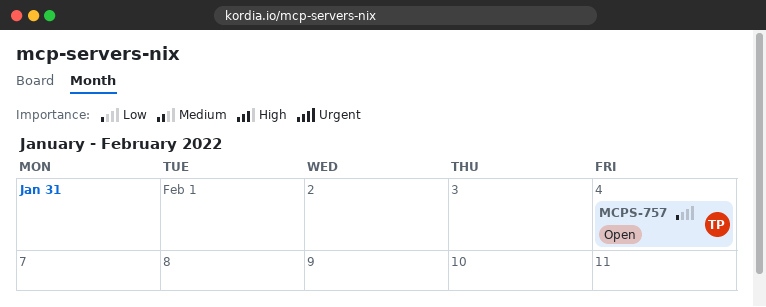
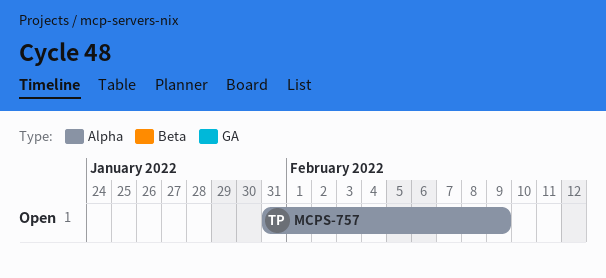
MCPS-757, due: Feb 4 -> Feb 9

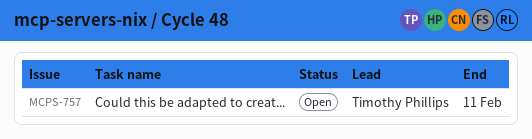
MCPS-757, due: Feb 9 -> Feb 11

